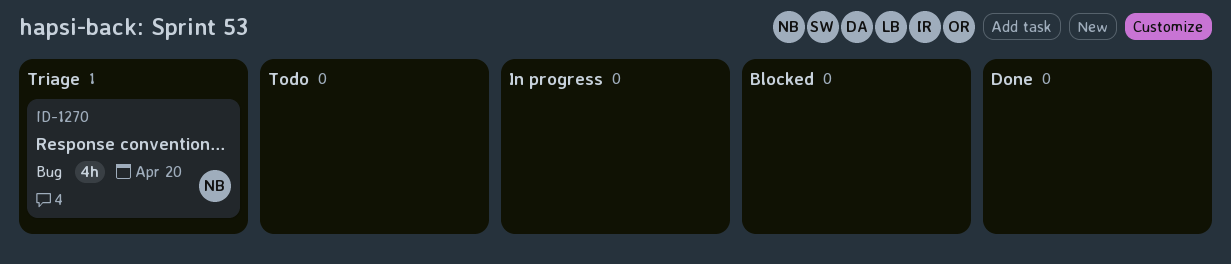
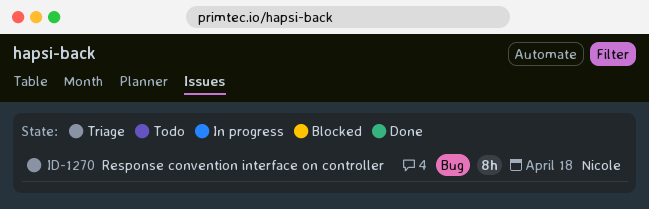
ID-1270, estimate: 4h -> 8h
ID-1270, due: Apr 20 -> Apr 18

